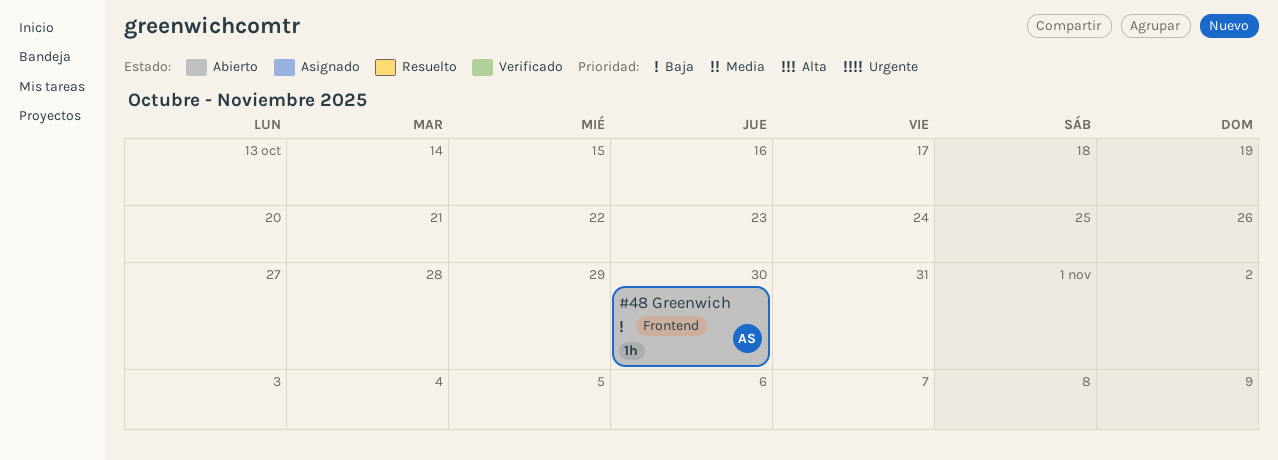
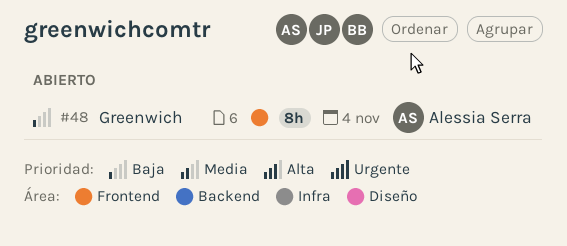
#48, estimate: 1h -> 8h
#48, due: Oct 30 -> Nov 4

